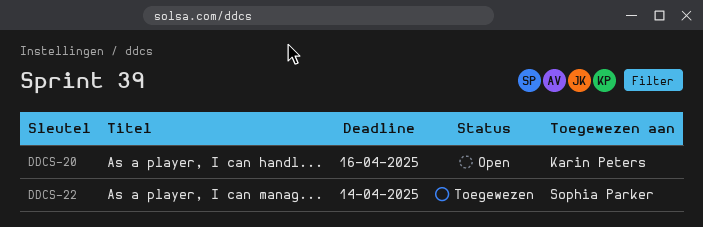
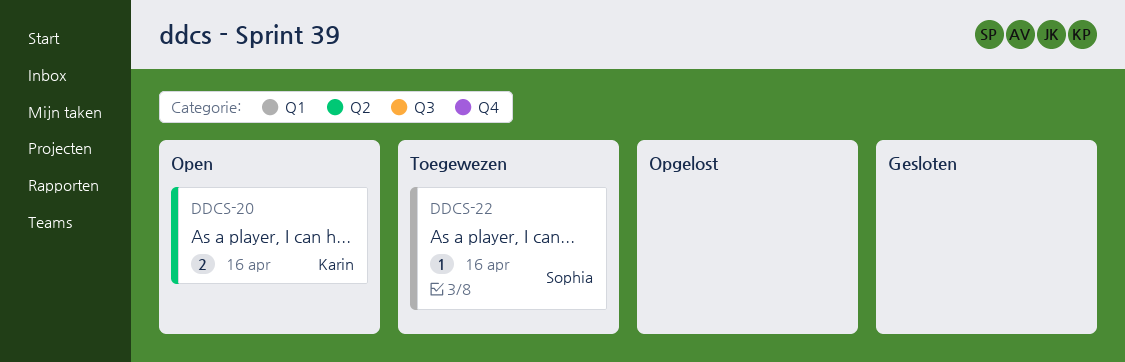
DDCS-22, due: Apr 14 -> Apr 16

